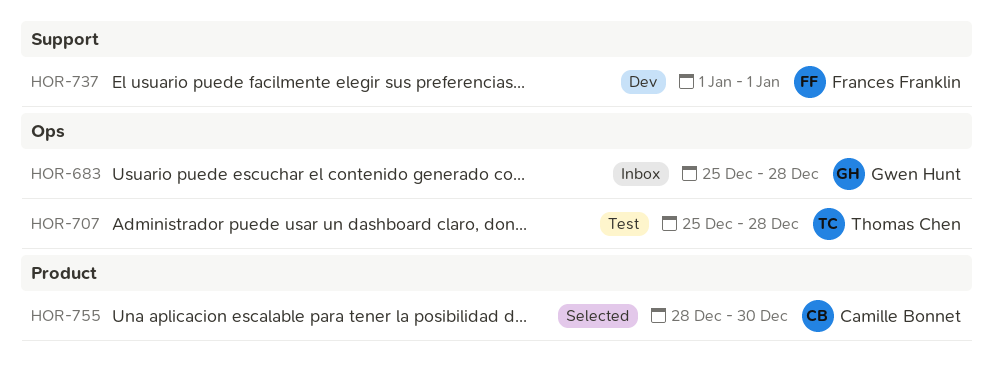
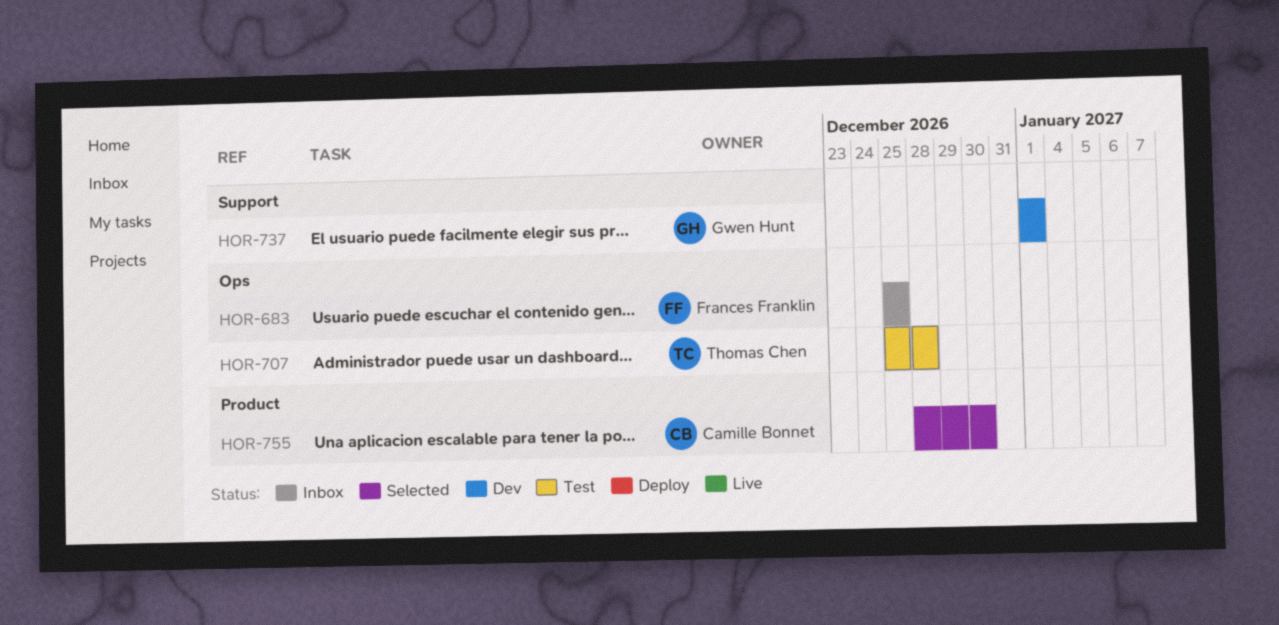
HOR-683, owner: Gwen Hunt -> Frances Franklin
HOR-683, due: Dec 28 -> Dec 25
HOR-737, owner: Frances Franklin -> Gwen Hunt

